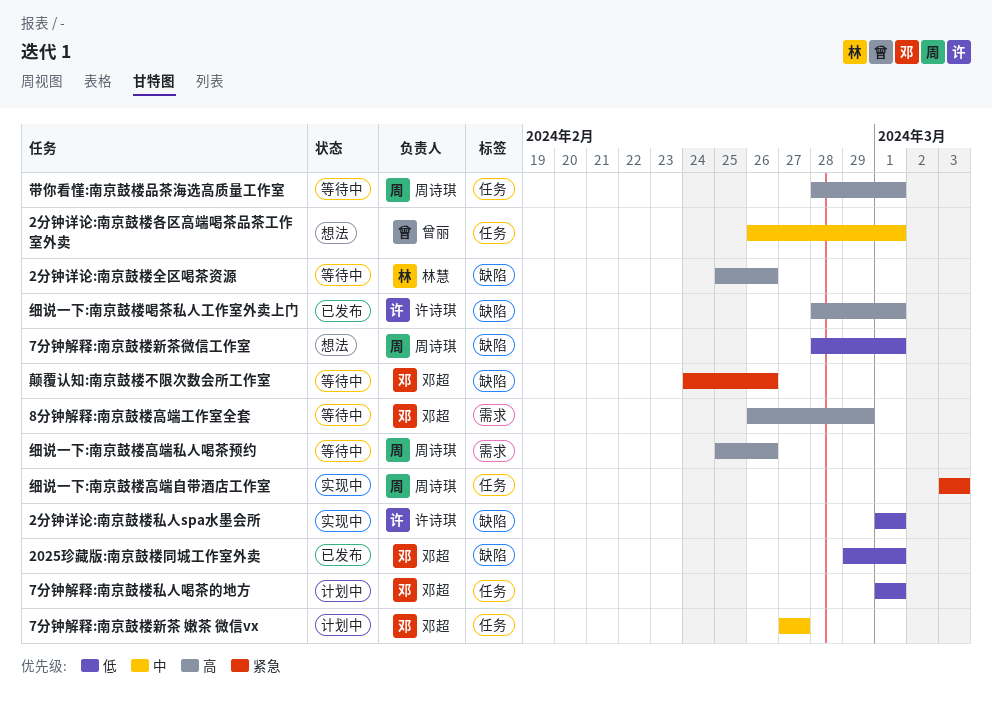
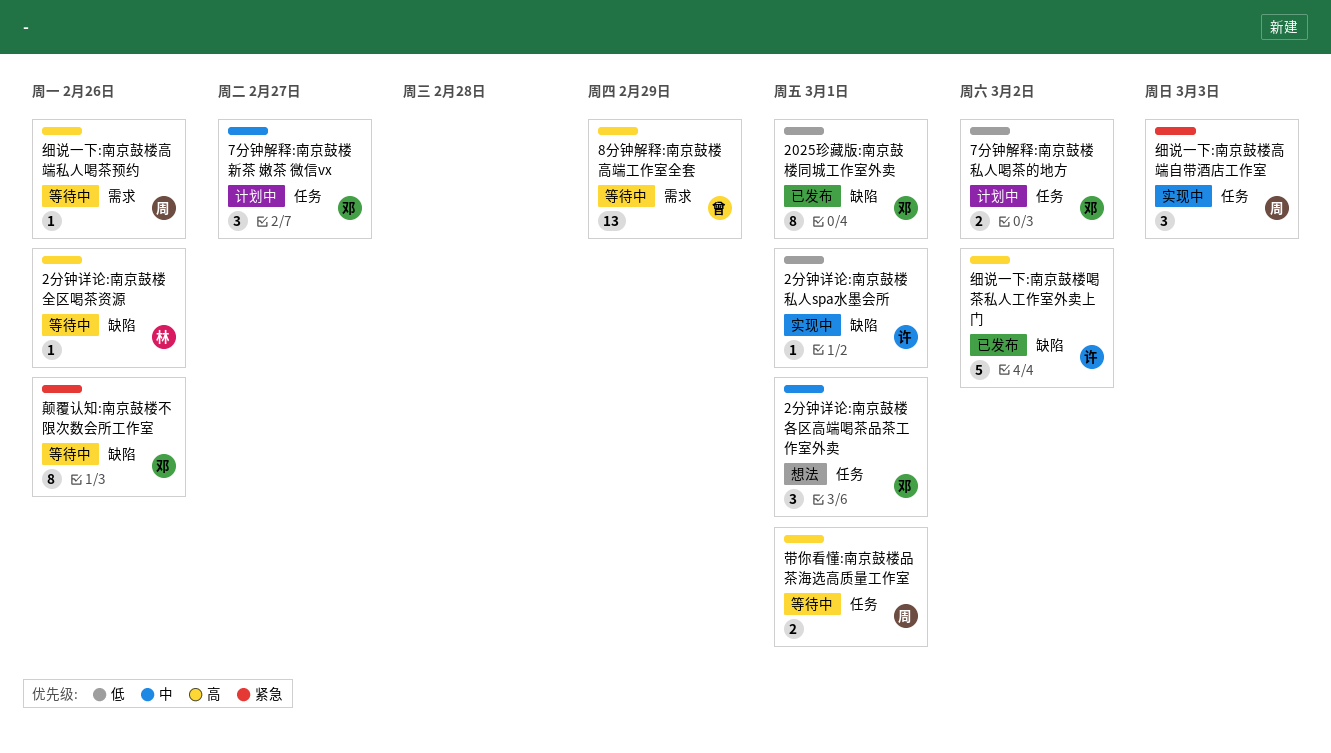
2分钟详论:南京鼓楼各区高端喝茶品茶工作室外卖, owner: 曾丽 -> 邓超
7分钟解释:南京鼓楼新茶微信工作室: present -> none
7分钟解释:南京鼓楼私人喝茶的地方, due: Mar 1 -> Mar 2
8分钟解释:南京鼓楼高端工作室全套, owner: 邓超 -> 曾丽
细说一下:南京鼓楼喝茶私人工作室外卖上门, due: Mar 1 -> Mar 2

